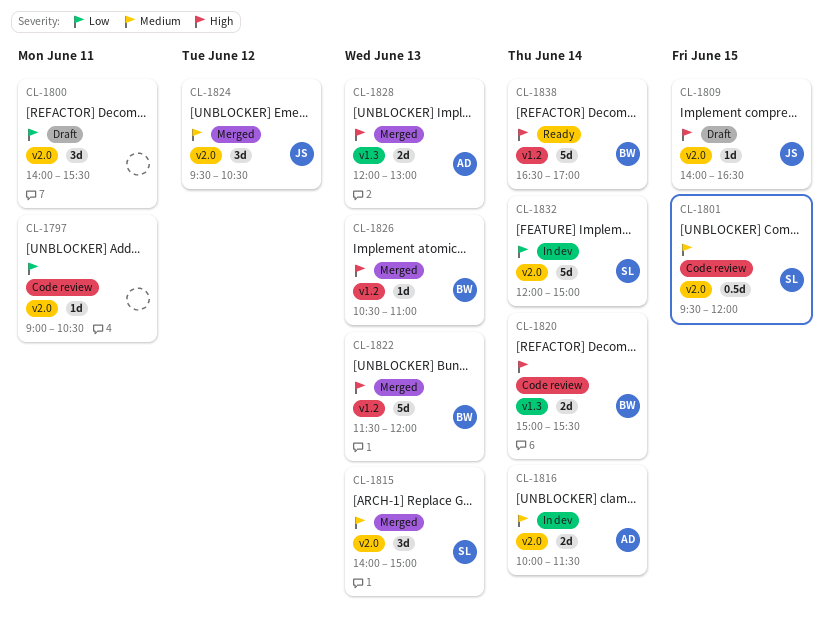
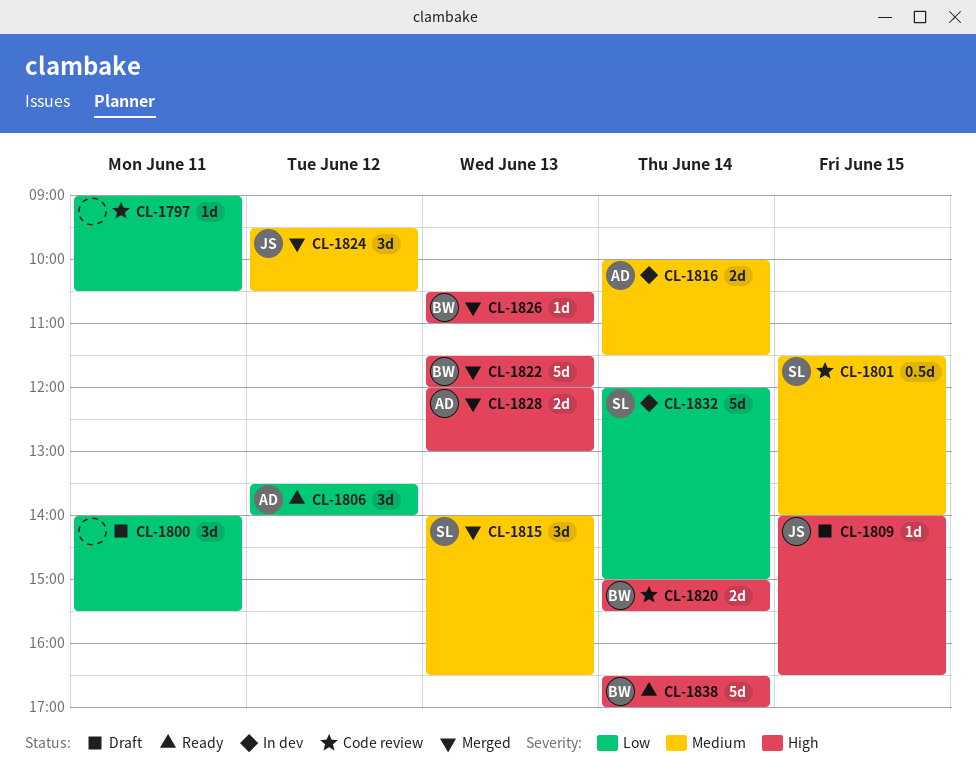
CL-1801, begins: 09:30 -> 11:30
CL-1801, ends: 12:00 -> 14:00
CL-1806: none -> present
CL-1815, ends: 15:00 -> 16:30

